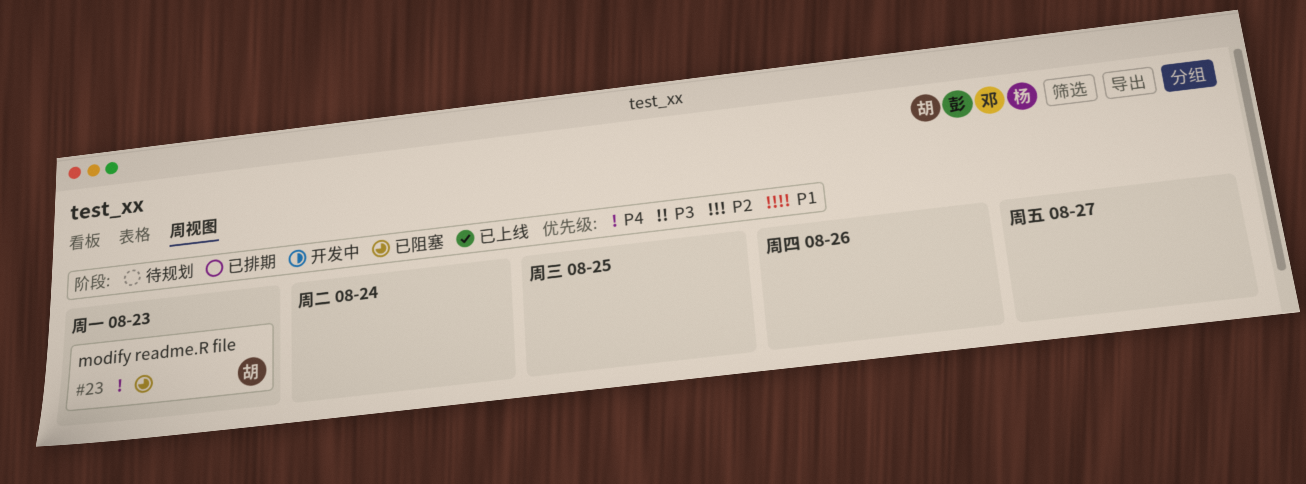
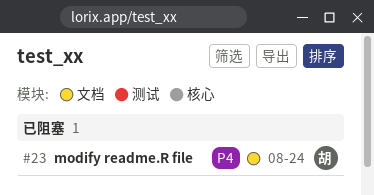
#23, due: Aug 23 -> Aug 24

